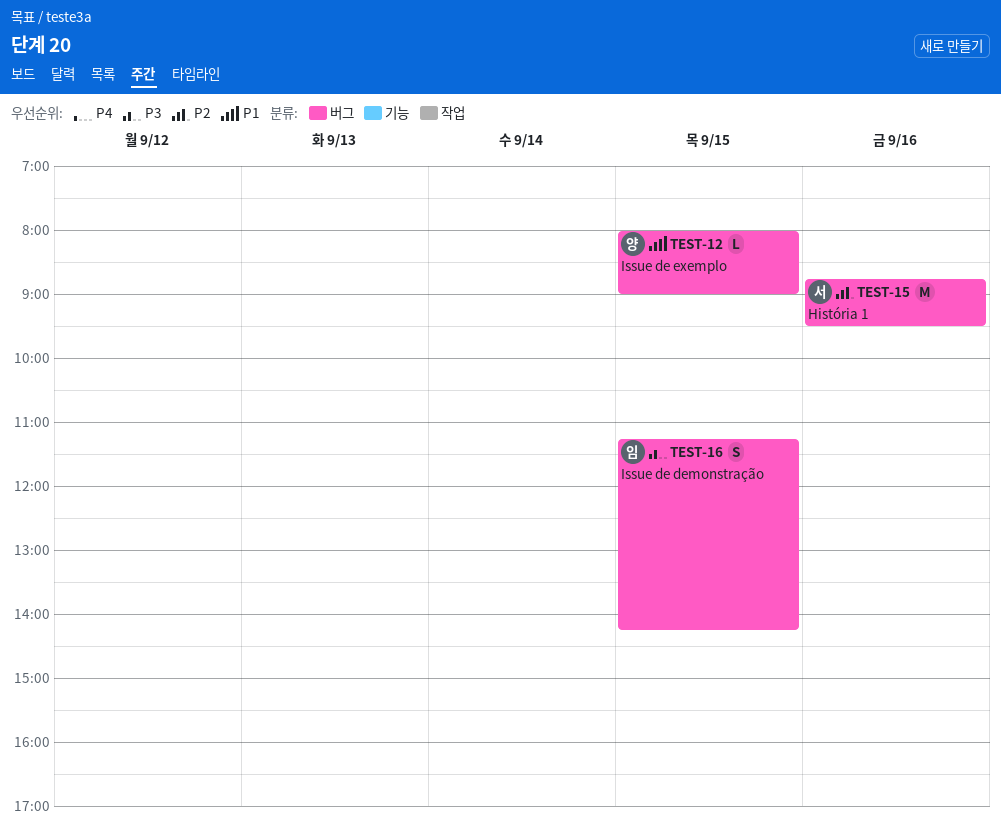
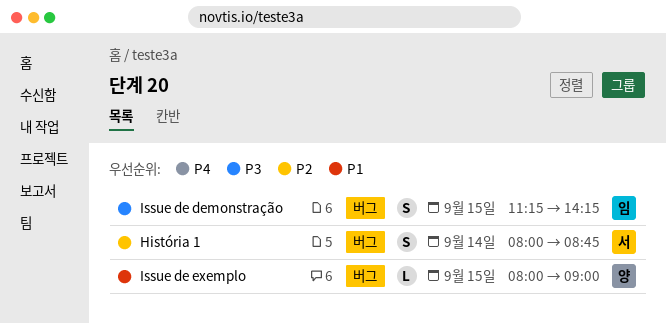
História 1, estimate: M -> S
História 1, day: Sep 16 -> Sep 14
História 1, begins: 08:45 -> 08:00
História 1, ends: 09:30 -> 08:45

